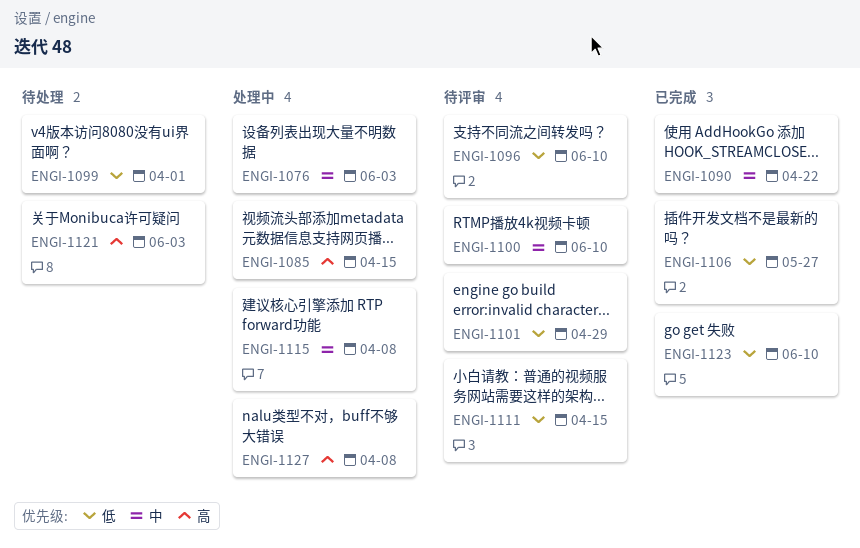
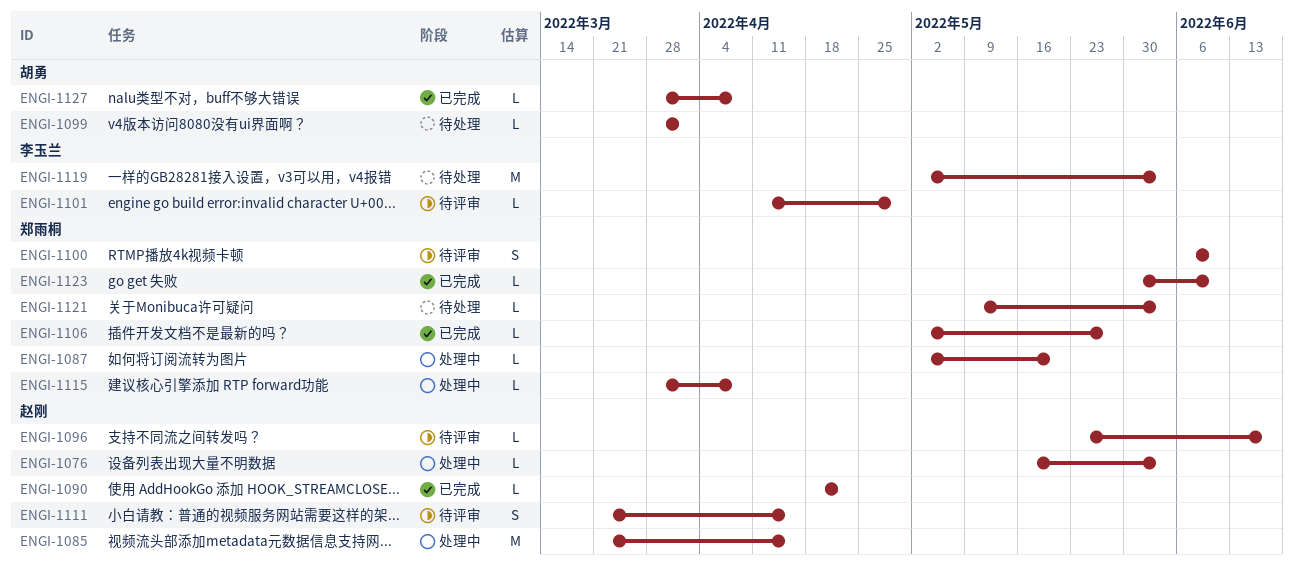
ENGI-1087: none -> present
ENGI-1096, due: Jun 10 -> Jun 17
ENGI-1119: none -> present
ENGI-1127, status: 处理中 -> 已完成

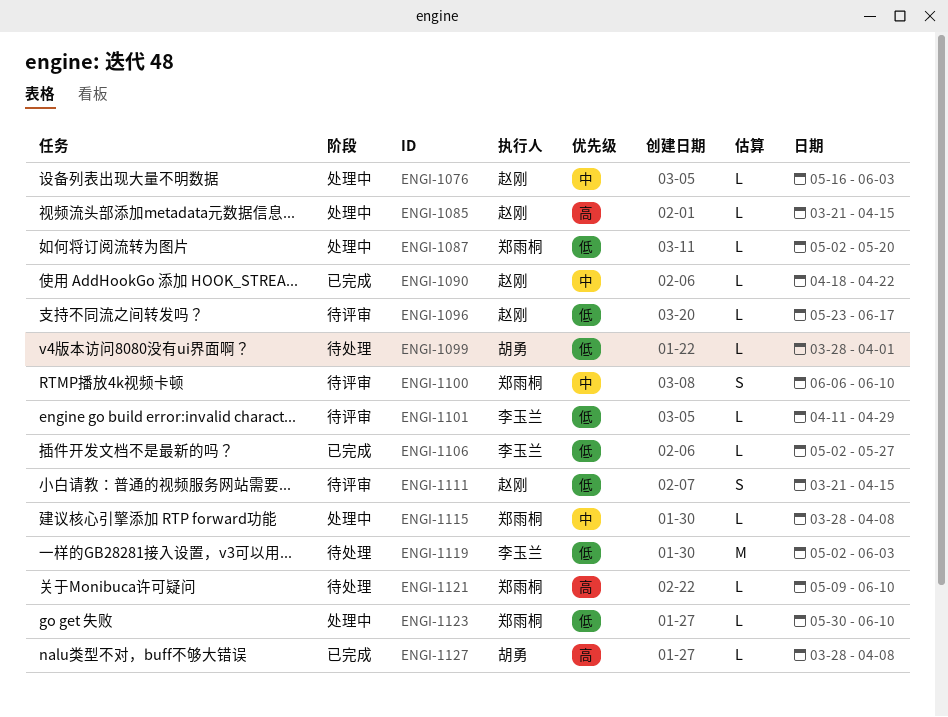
ENGI-1085, estimate: M -> L
ENGI-1106, owner: 郑雨桐 -> 李玉兰
ENGI-1121, due: Jun 3 -> Jun 10
ENGI-1123, status: 已完成 -> 处理中

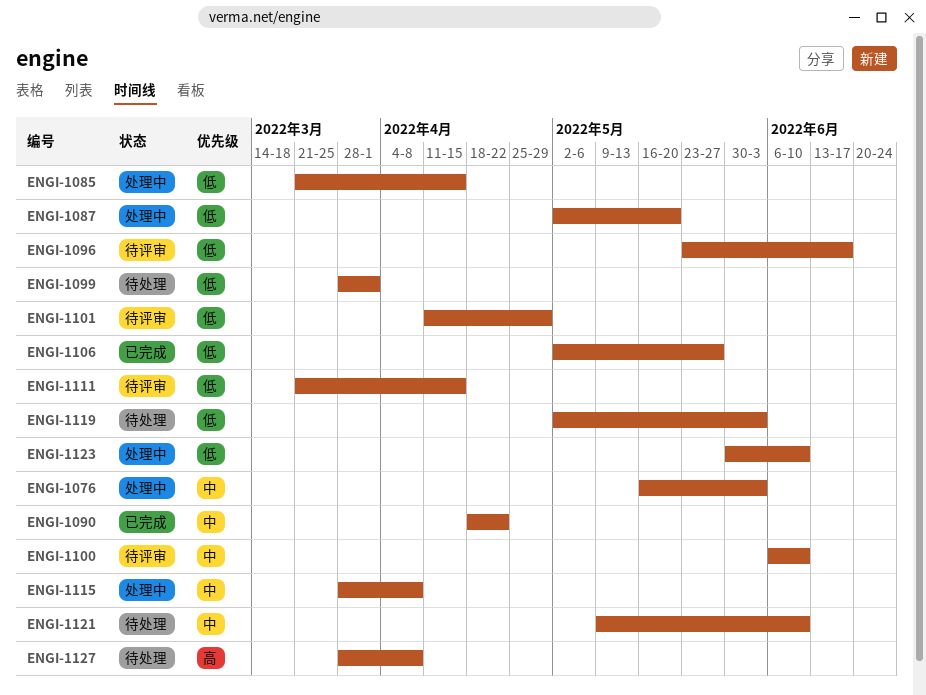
ENGI-1085, priority: 高 -> 低
ENGI-1121, priority: 高 -> 中
ENGI-1127, status: 已完成 -> 待处理

